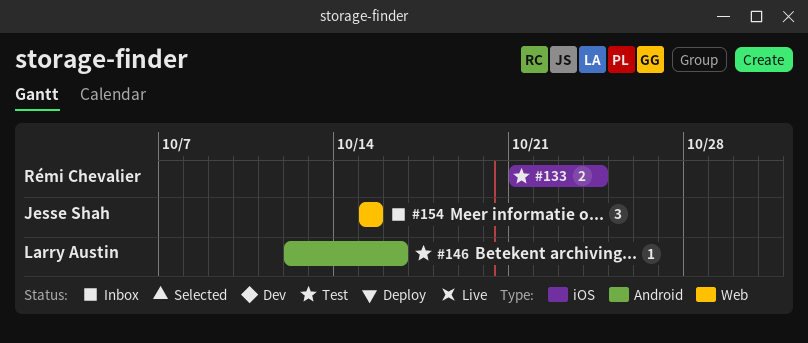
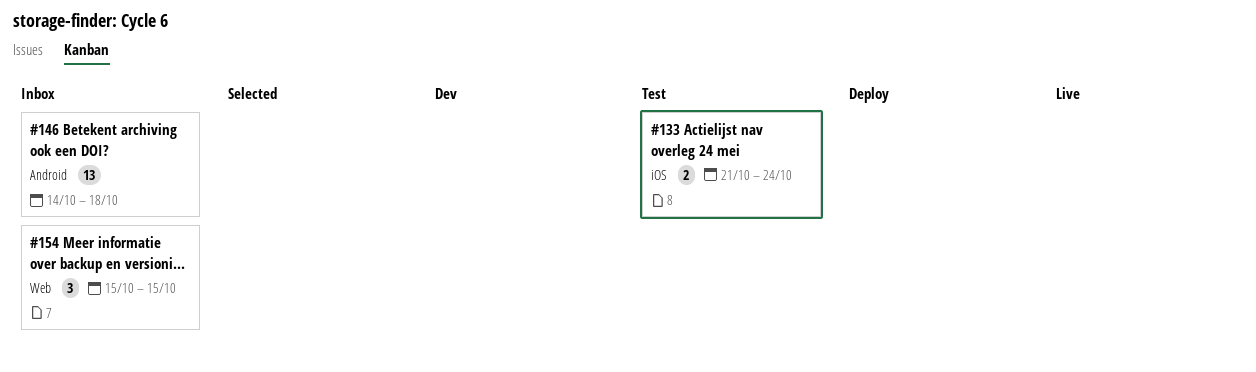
#146, status: Test -> Inbox
#146, estimate: 1 -> 13
#146, start: Oct 12 -> Oct 14
#146, due: Oct 16 -> Oct 18

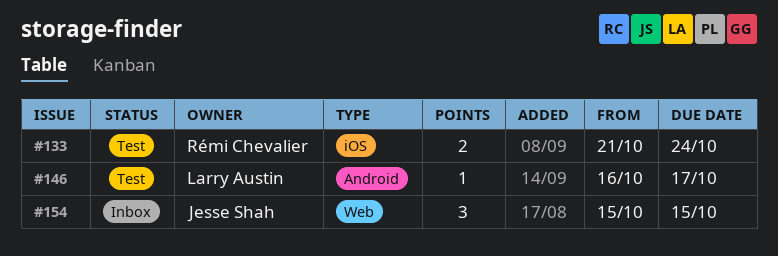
#146, status: Inbox -> Test
#146, estimate: 13 -> 1
#146, start: Oct 14 -> Oct 16
#146, due: Oct 18 -> Oct 17

